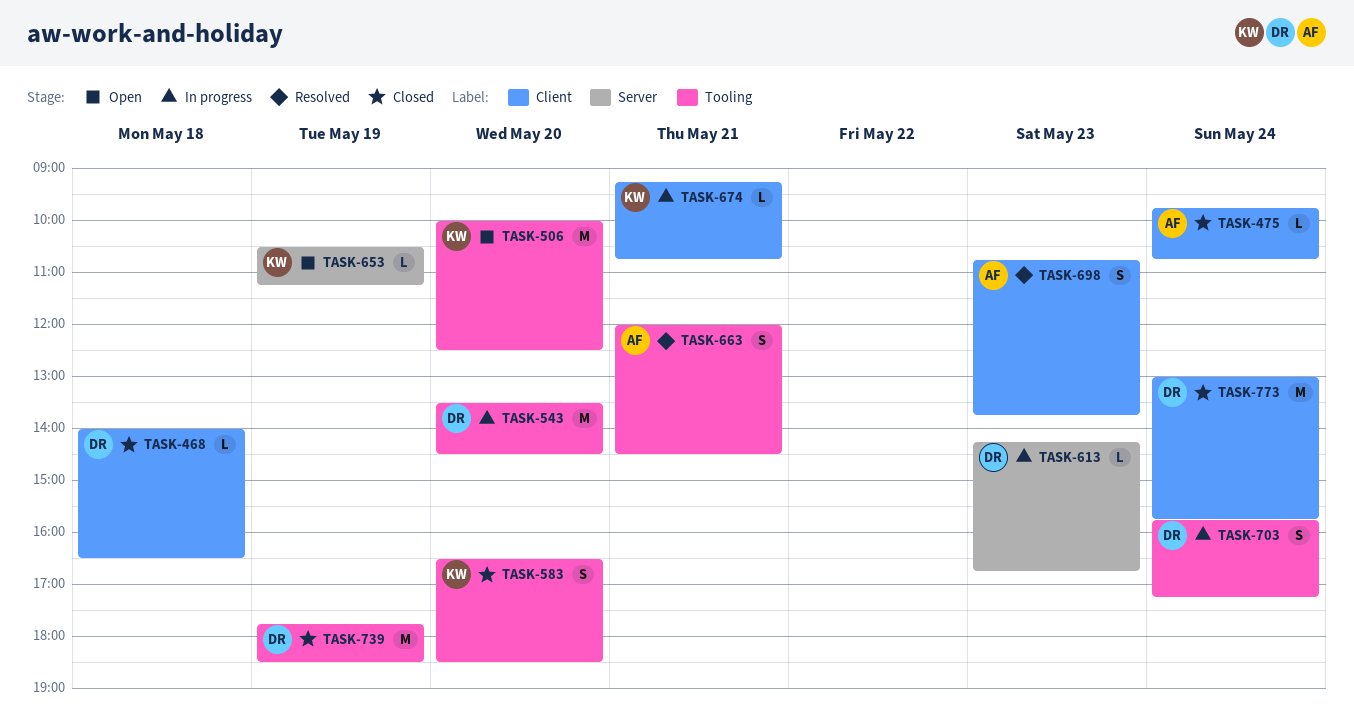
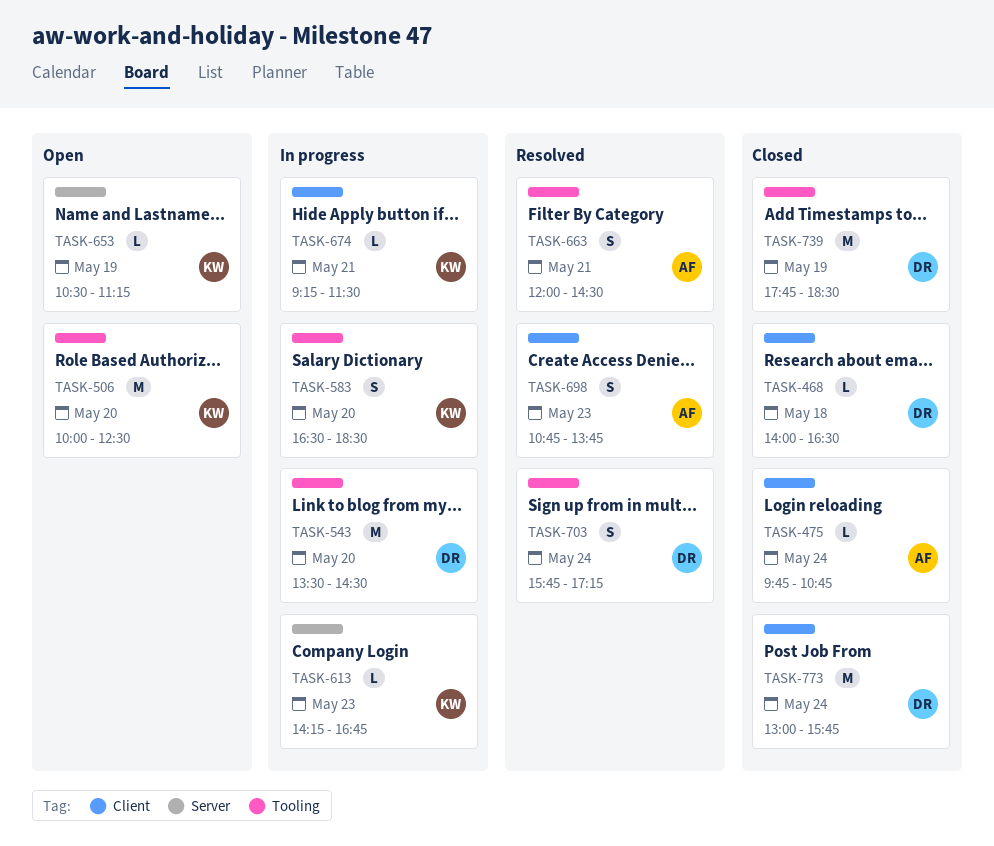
TASK-583, status: Closed -> In progress
TASK-613, owner: DR -> KW
TASK-674, ends: 10:45 -> 11:30
TASK-703, status: In progress -> Resolved

